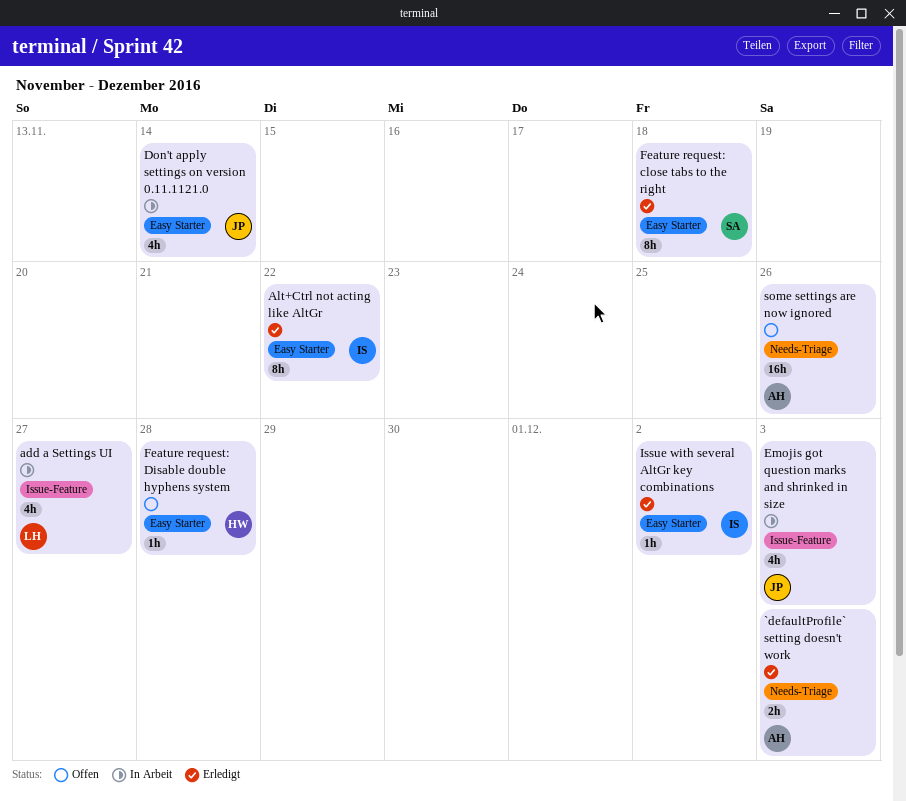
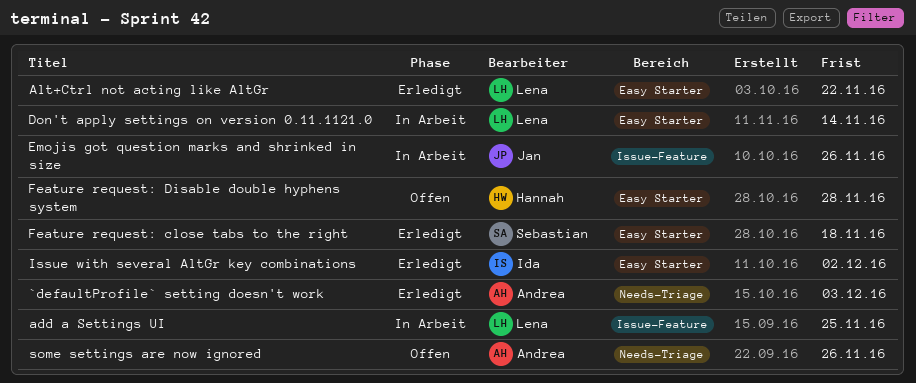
add a Settings UI, due: Nov 27 -> Nov 25
Alt+Ctrl not acting like AltGr, owner: Ida -> Lena
Don't apply settings on version 0.11.1121.0, owner: Jan -> Lena
Emojis got question marks and shrinked in size, due: Dec 3 -> Nov 26

